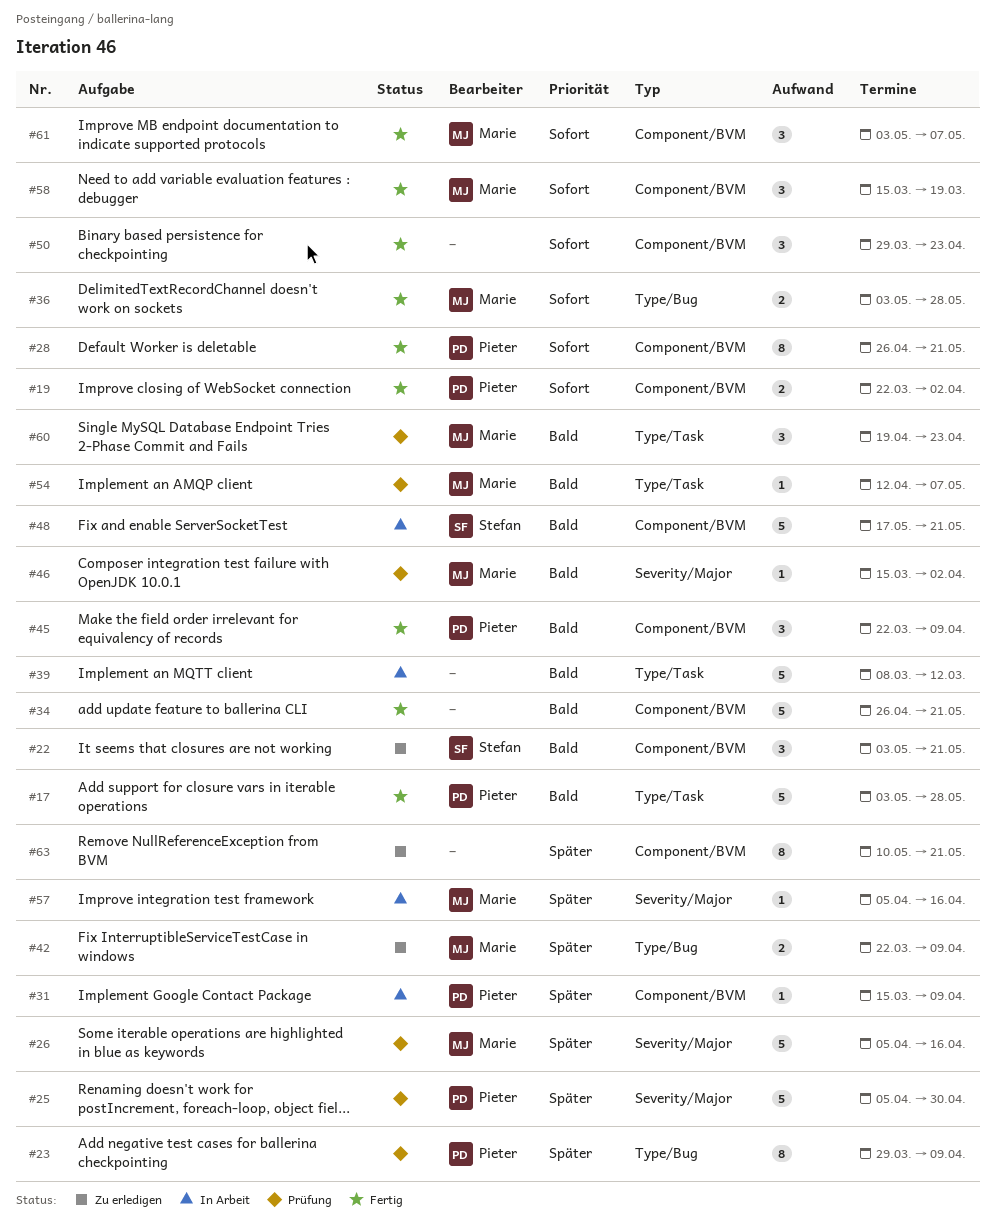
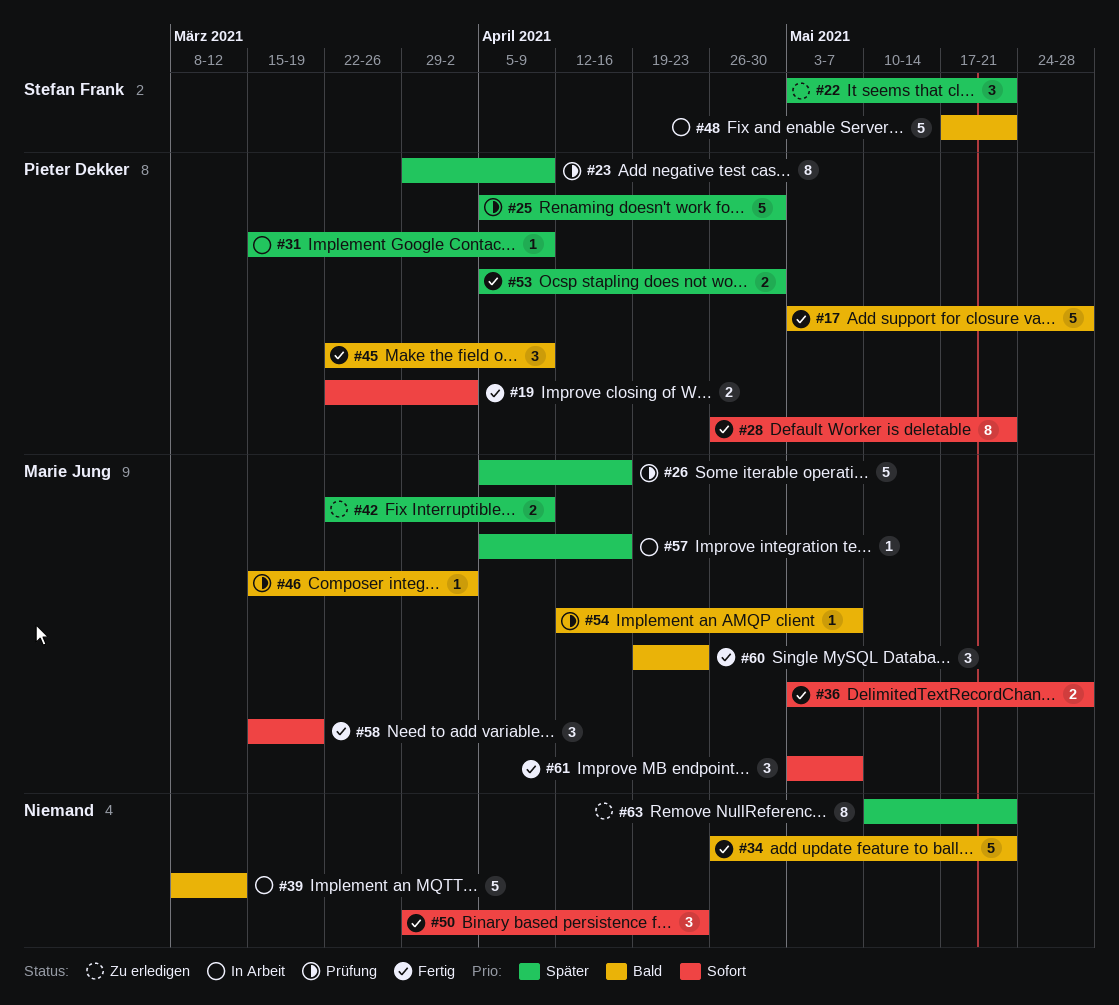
#22, priority: Bald -> Später
#53: none -> present
#60, status: Prüfung -> Fertig

